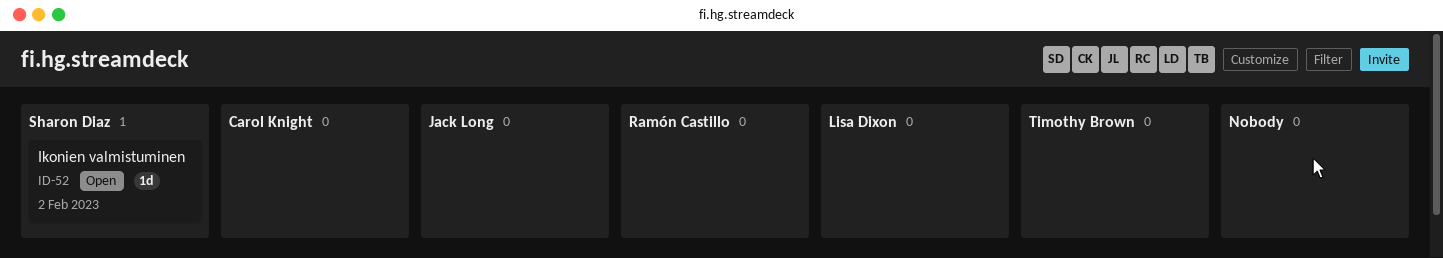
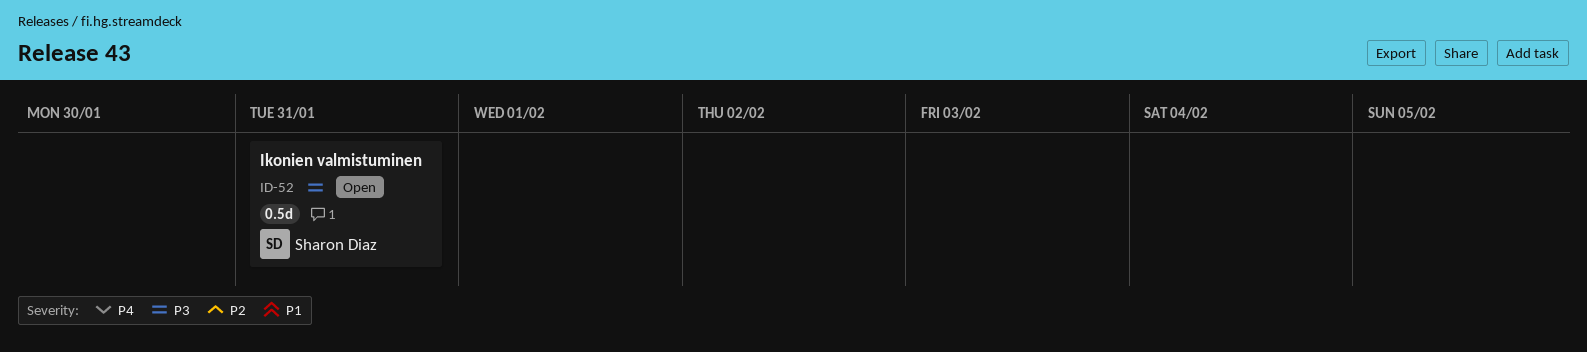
ID-52, estimate: 1d -> 0.5d
ID-52, due: Feb 2 -> Jan 31

